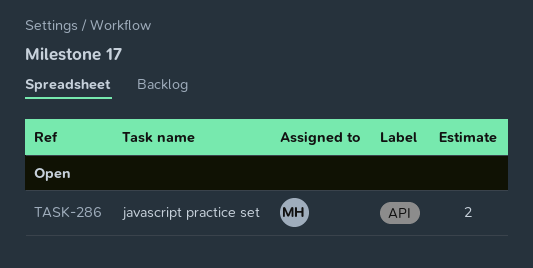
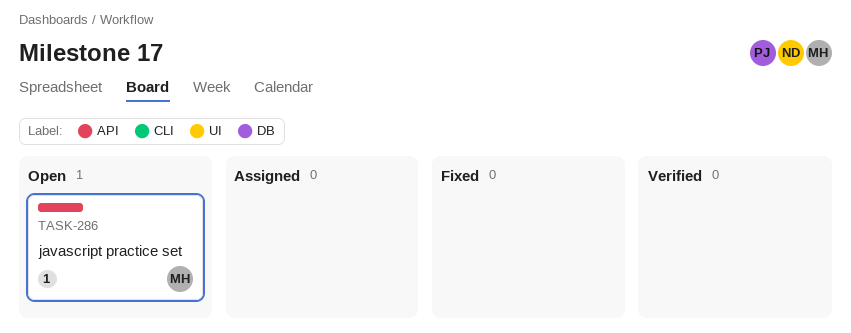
TASK-286, estimate: 2 -> 1

